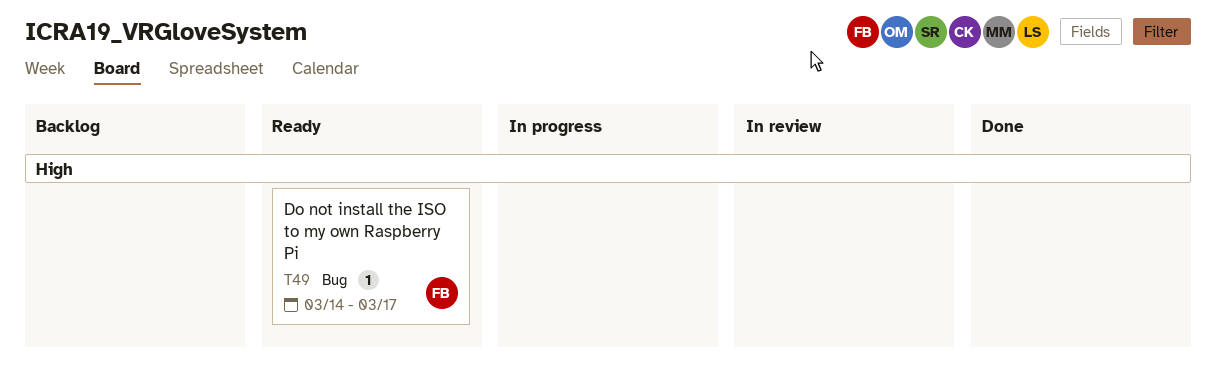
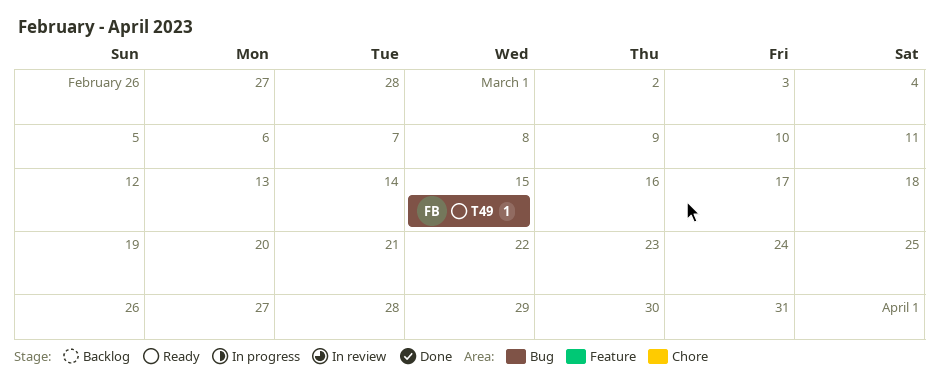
T49, start: Mar 14 -> Mar 15
T49, due: Mar 17 -> Mar 15

